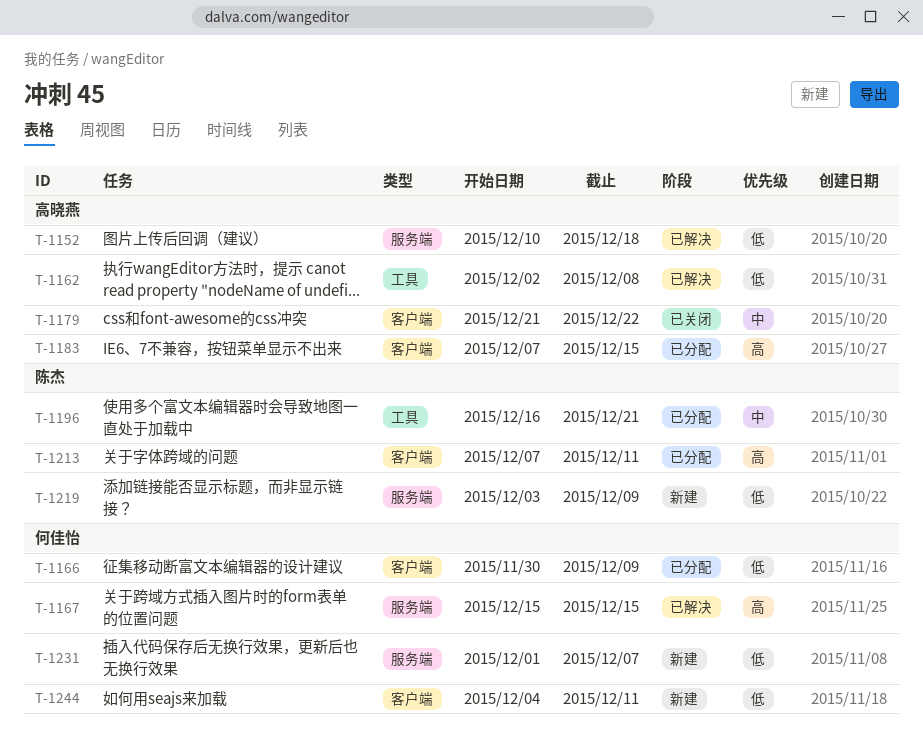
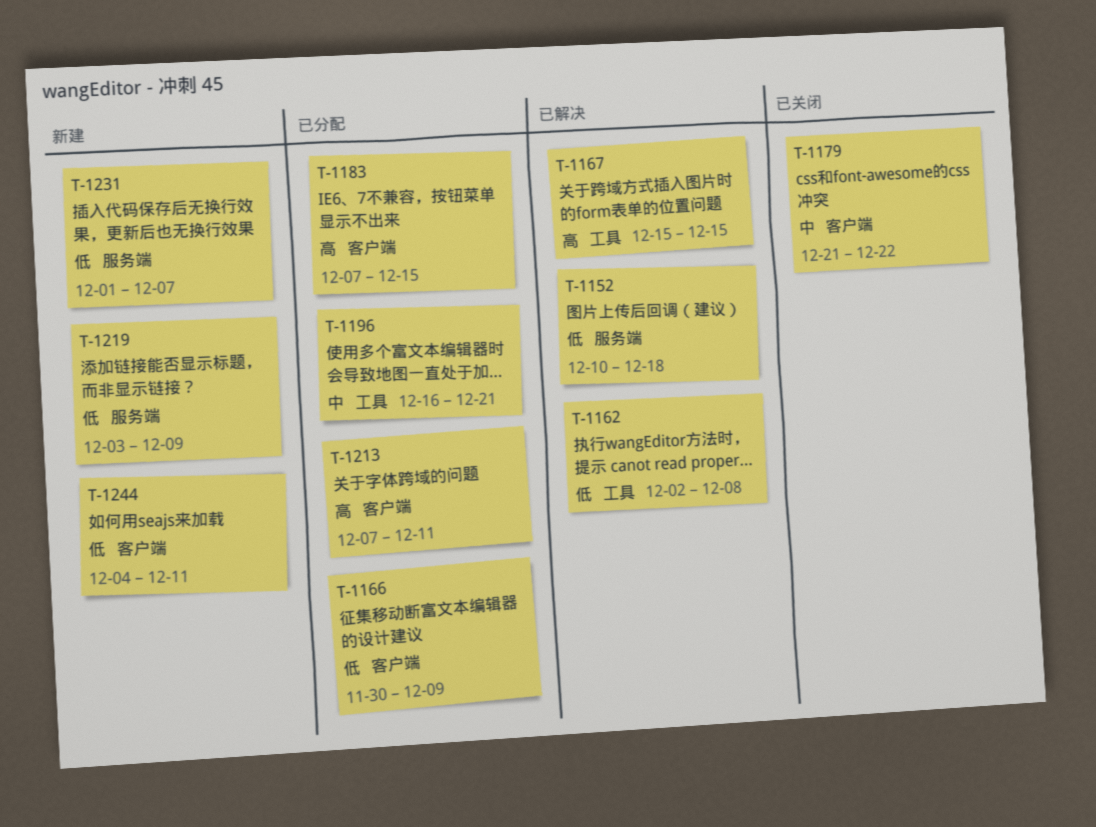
T-1167, label: 服务端 -> 工具

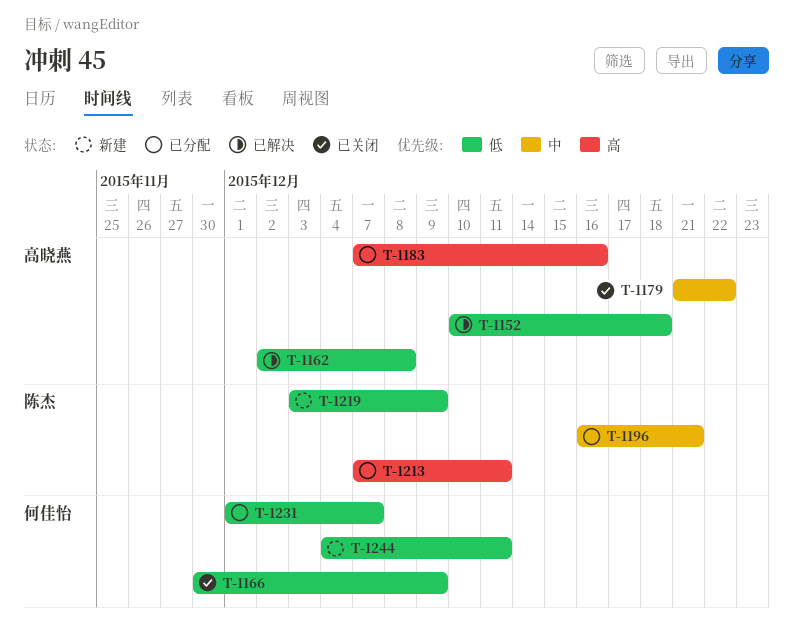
T-1166, status: 已分配 -> 已关闭
T-1167: present -> none
T-1183, due: Dec 15 -> Dec 16
T-1231, status: 新建 -> 已分配

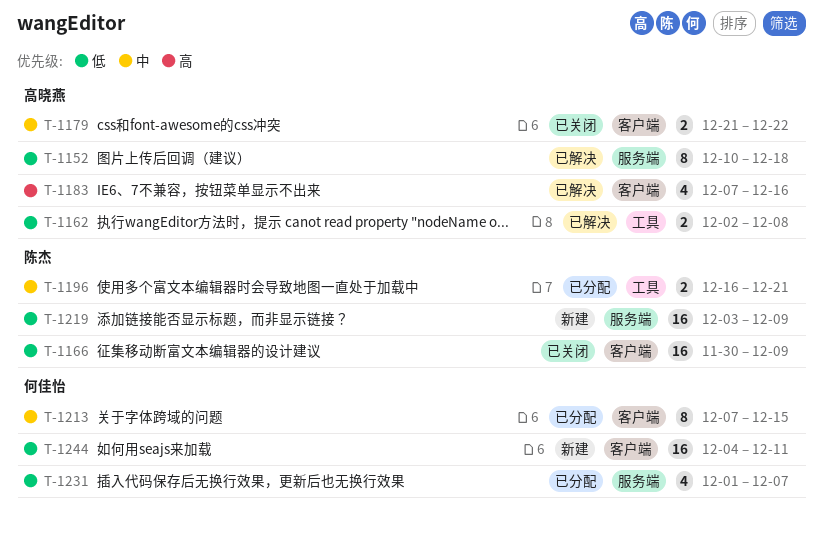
T-1166, owner: 何佳怡 -> 陈杰
T-1183, status: 已分配 -> 已解决
T-1213, owner: 陈杰 -> 何佳怡
T-1213, priority: 高 -> 中
T-1213, due: Dec 11 -> Dec 15

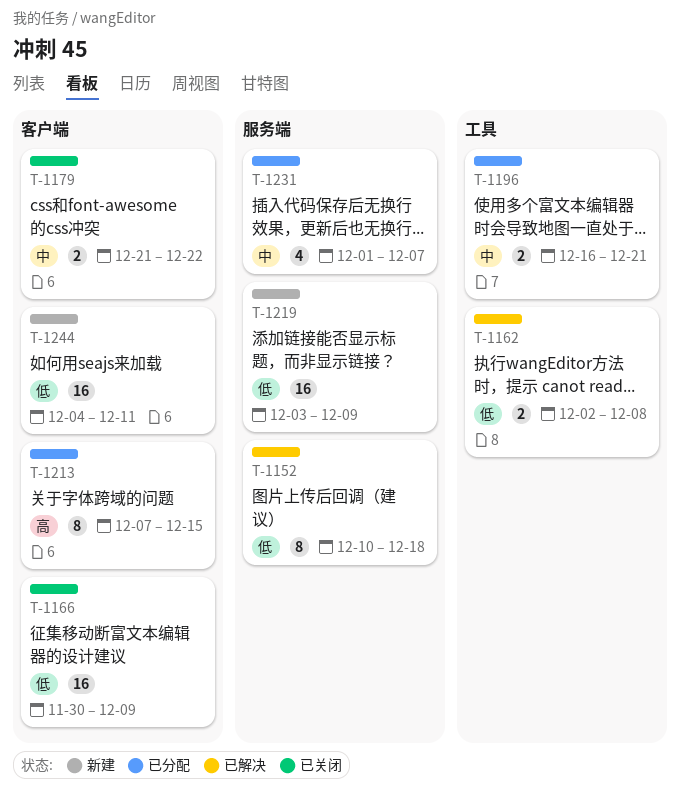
T-1183: present -> none
T-1213, priority: 中 -> 高
T-1231, priority: 低 -> 中

